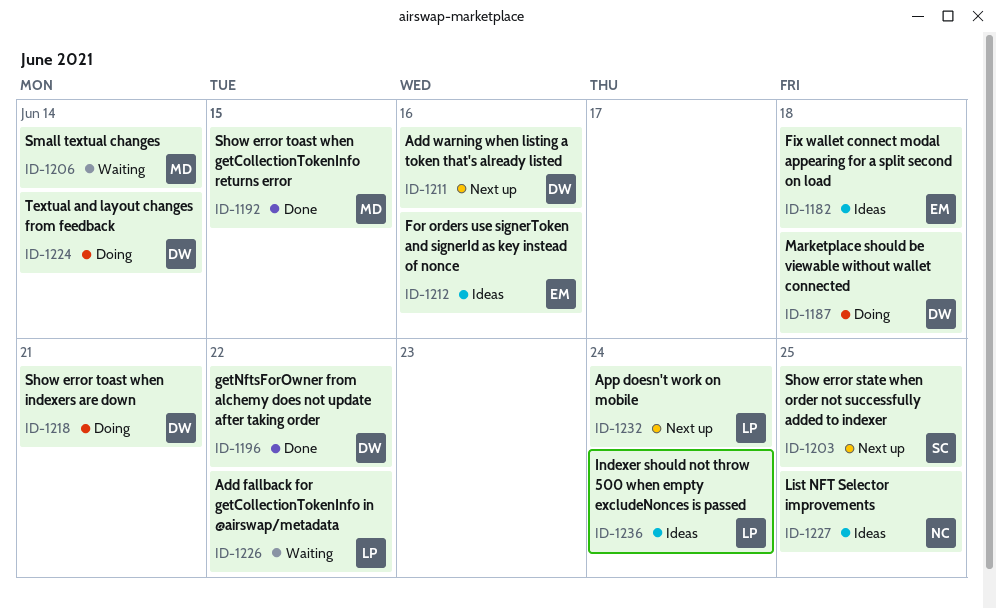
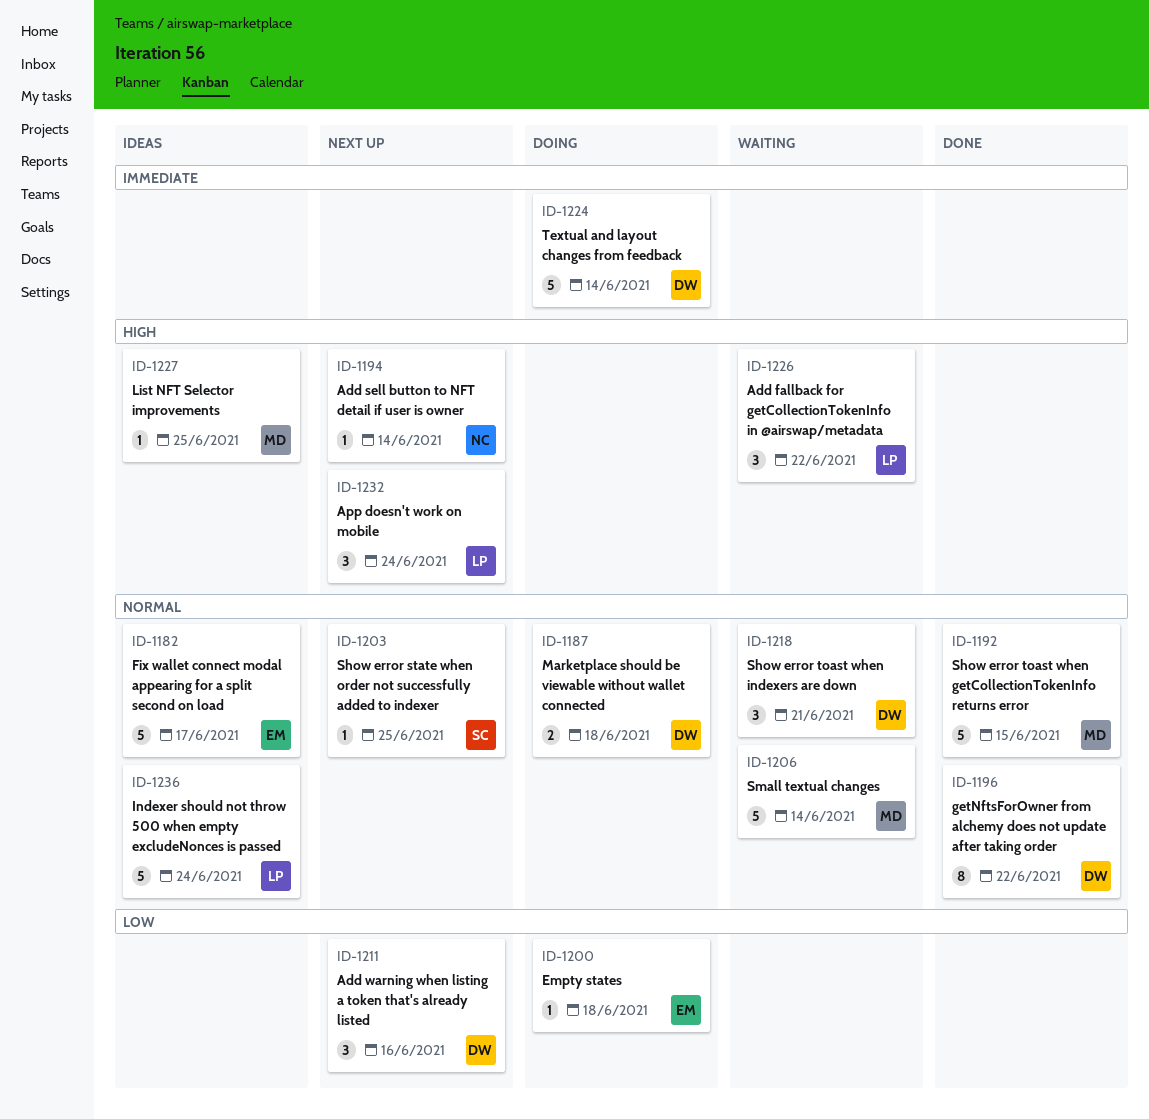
ID-1182, due: Jun 18 -> Jun 17
ID-1194: none -> present
ID-1200: none -> present
ID-1212: present -> none
ID-1218, status: Doing -> Waiting
ID-1227, owner: NC -> MD

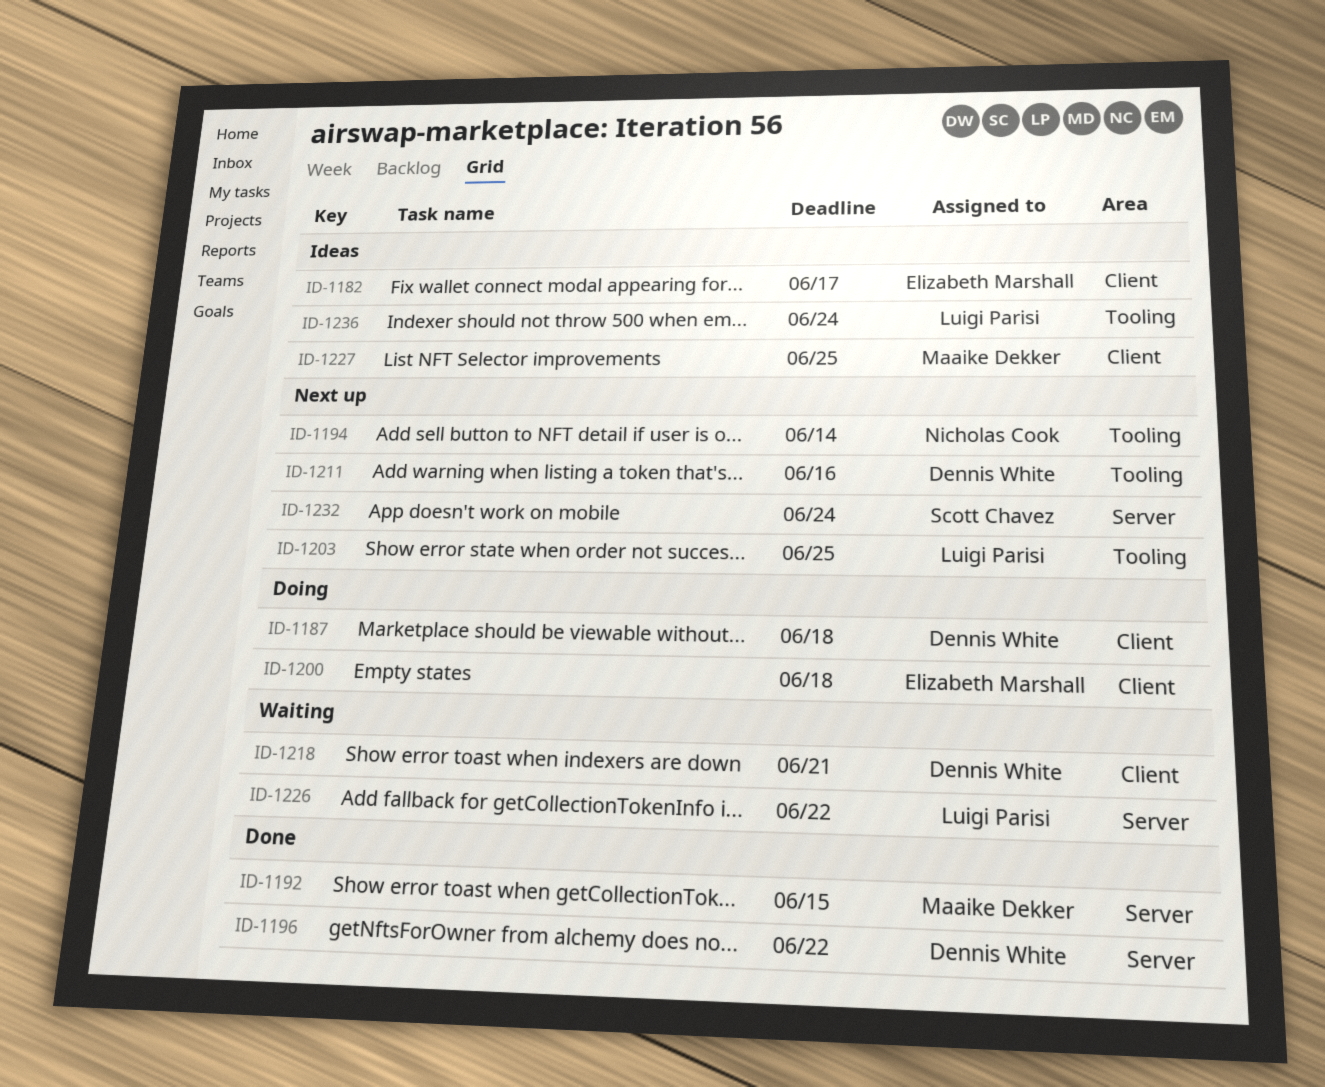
ID-1203, owner: Scott Chavez -> Luigi Parisi
ID-1206: present -> none
ID-1224: present -> none
ID-1232, owner: Luigi Parisi -> Scott Chavez

